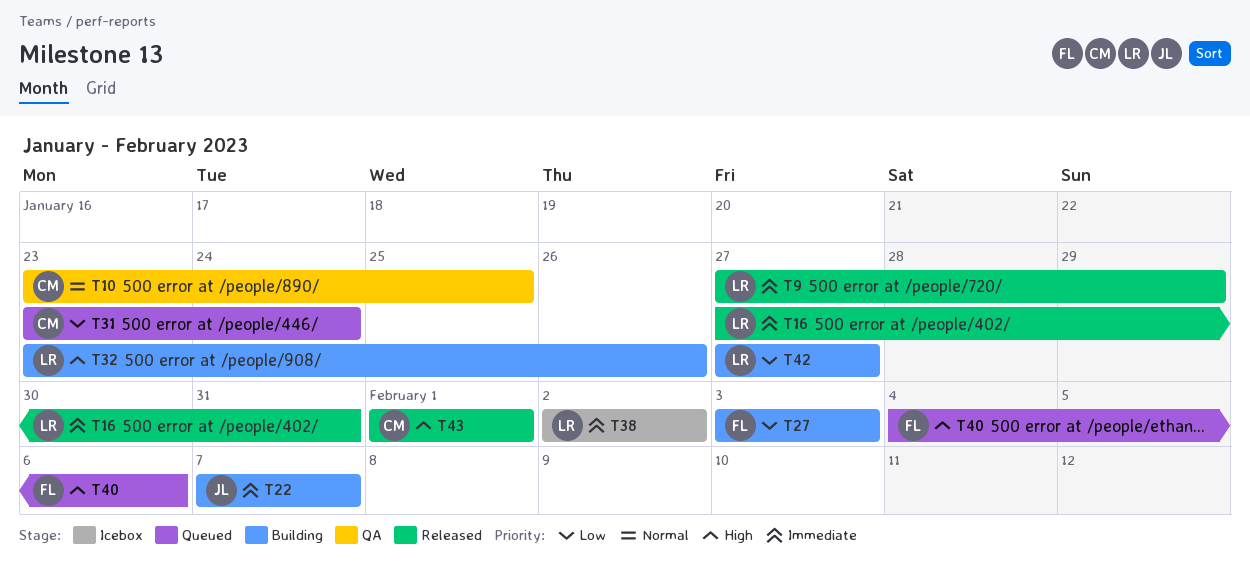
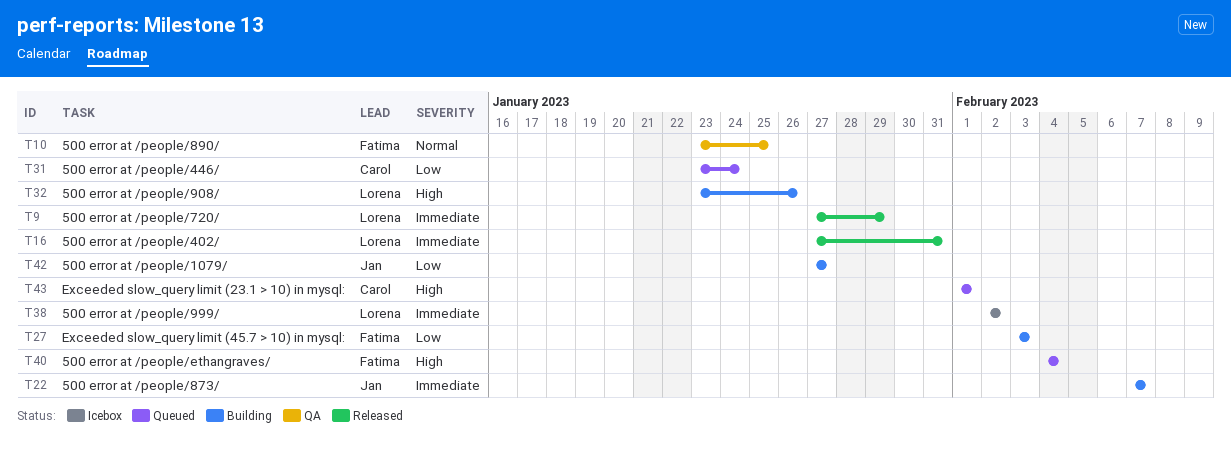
T10, owner: Carol -> Fatima
T40, due: Feb 6 -> Feb 4
T42, owner: Lorena -> Jan
T43, status: Released -> Queued

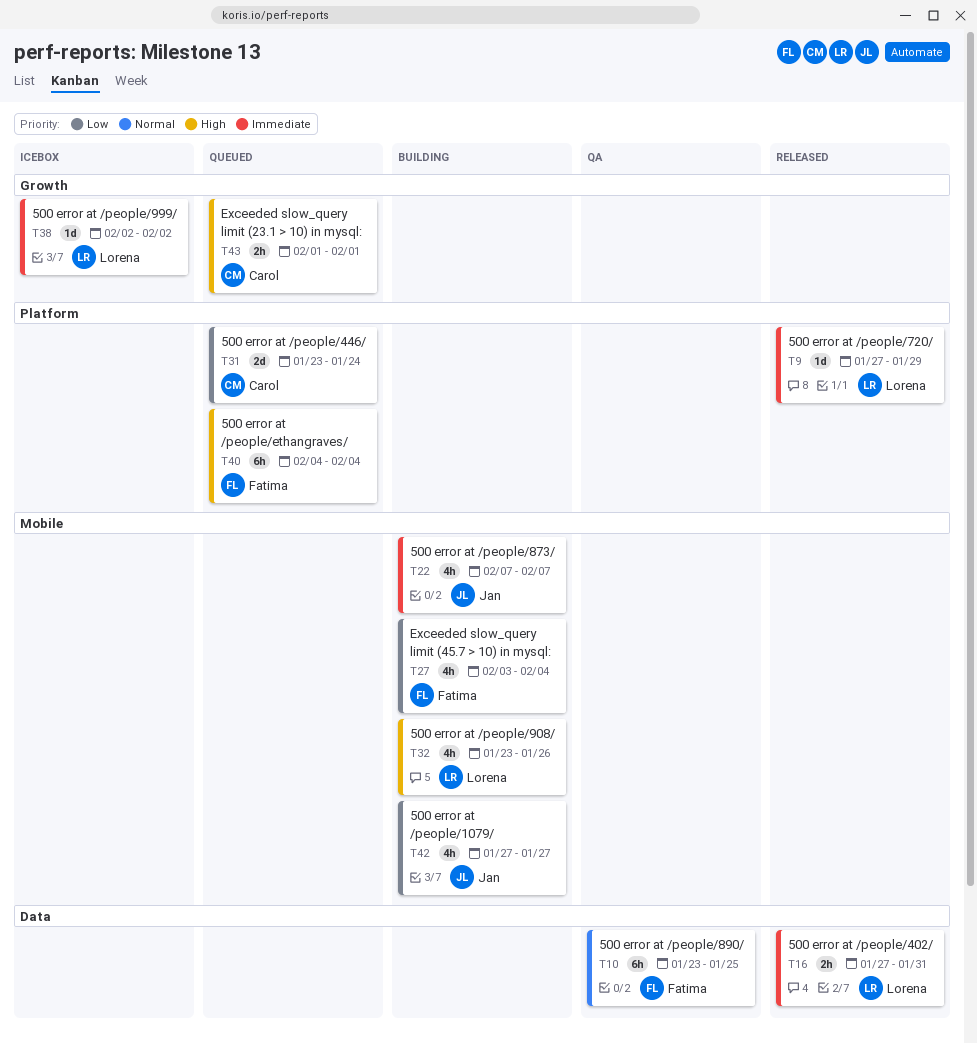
T27, due: Feb 3 -> Feb 4

